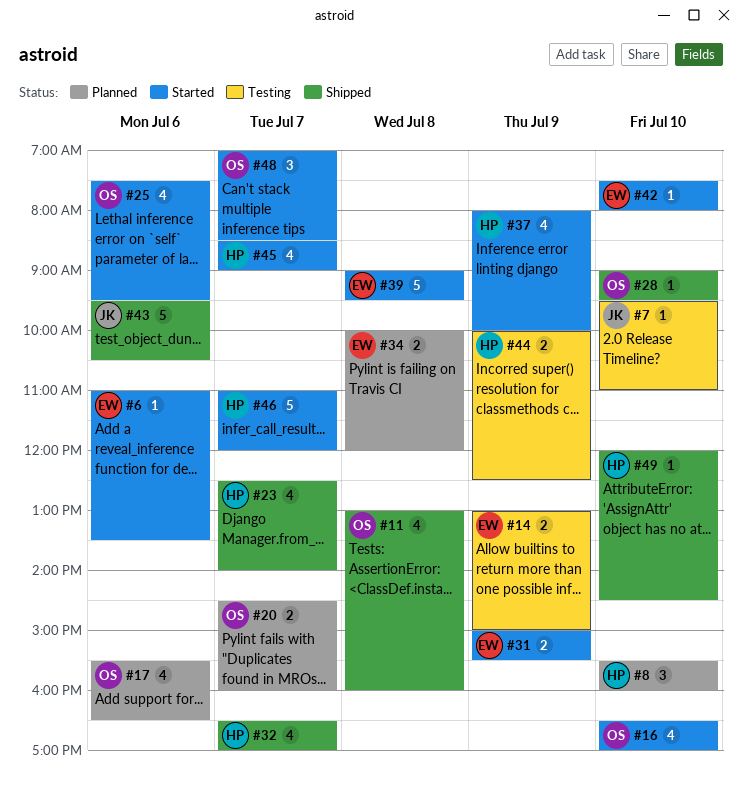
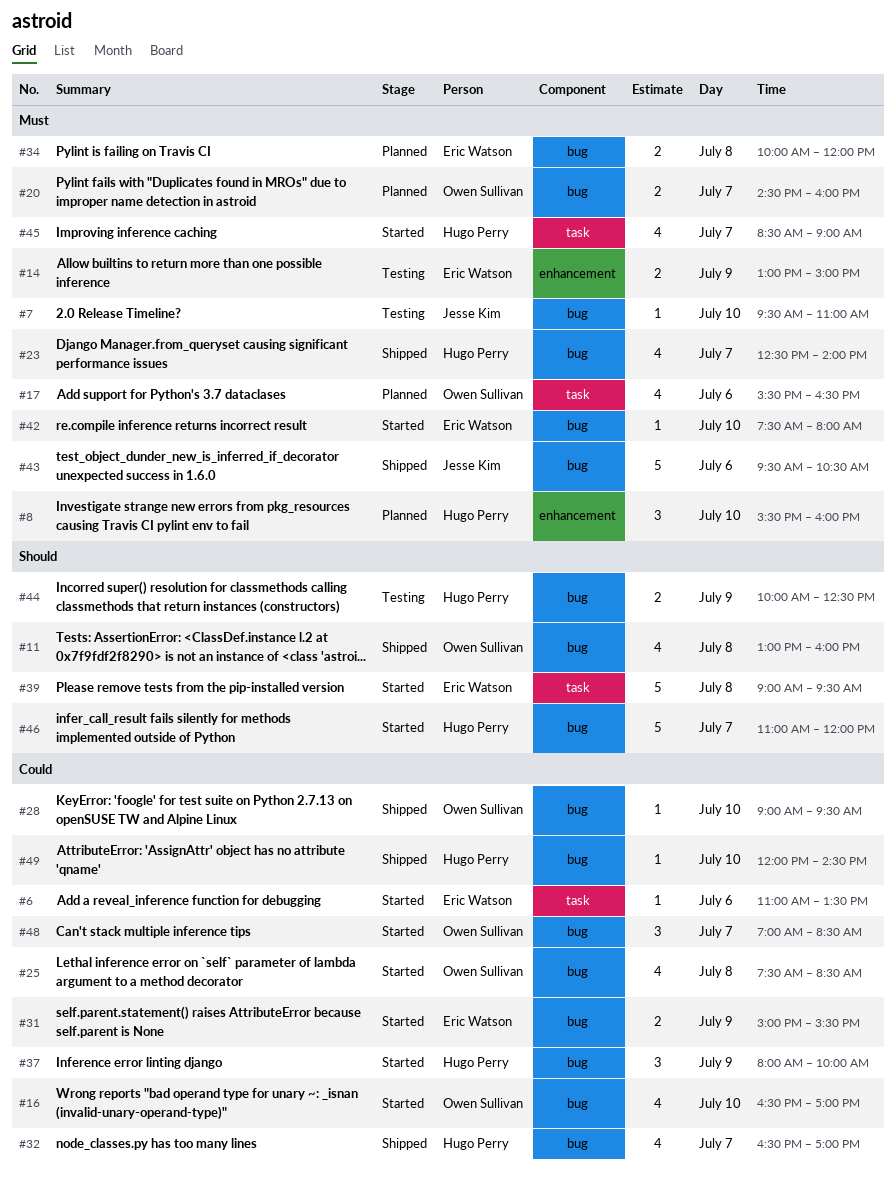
#25, day: Jul 6 -> Jul 8
#25, ends: 09:30 -> 08:30
#37, estimate: 4 -> 3

